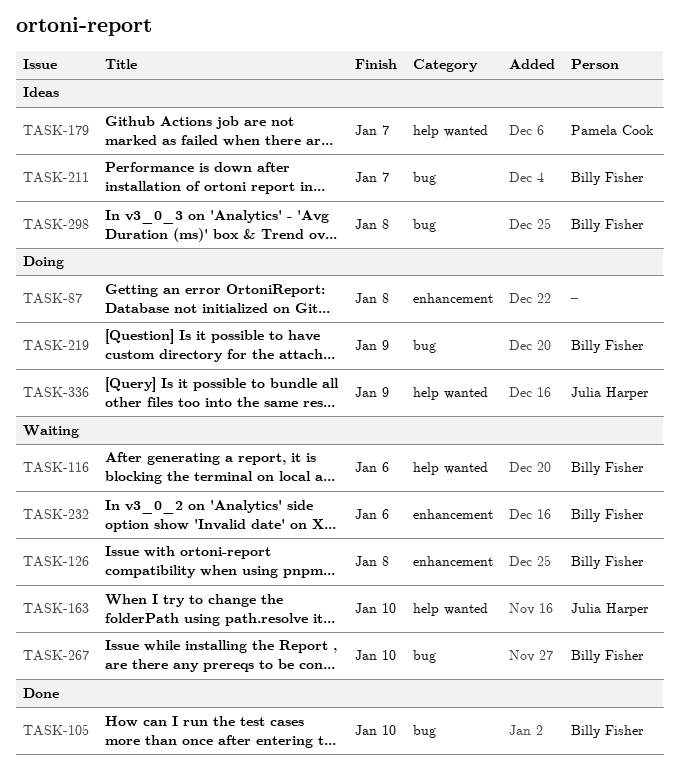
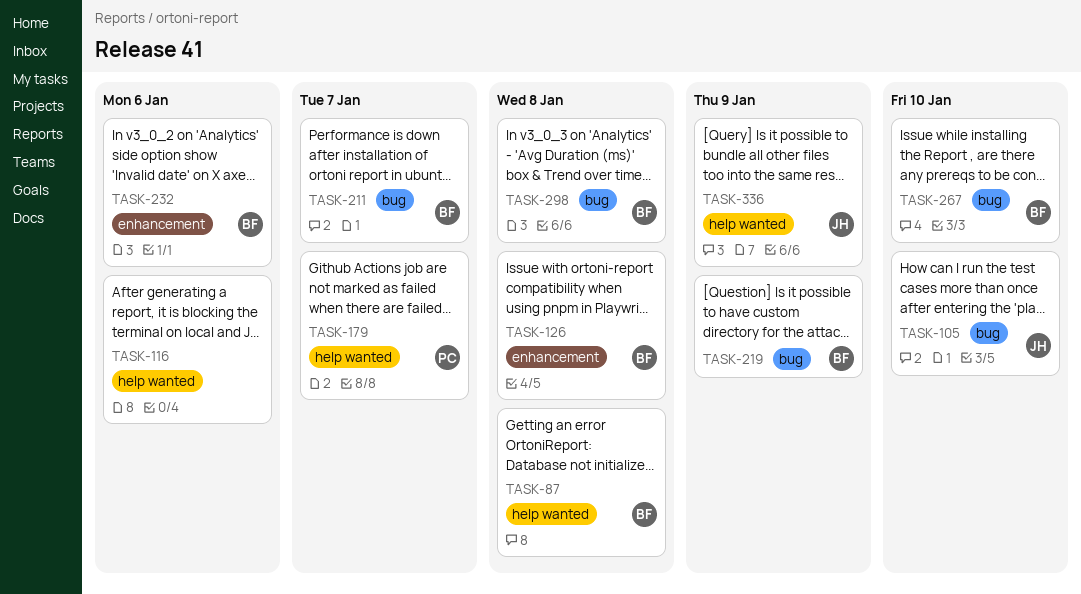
TASK-87, owner: none -> Billy Fisher
TASK-87, label: enhancement -> help wanted
TASK-105, owner: Billy Fisher -> Julia Harper
TASK-116, owner: Billy Fisher -> none
TASK-163: present -> none

